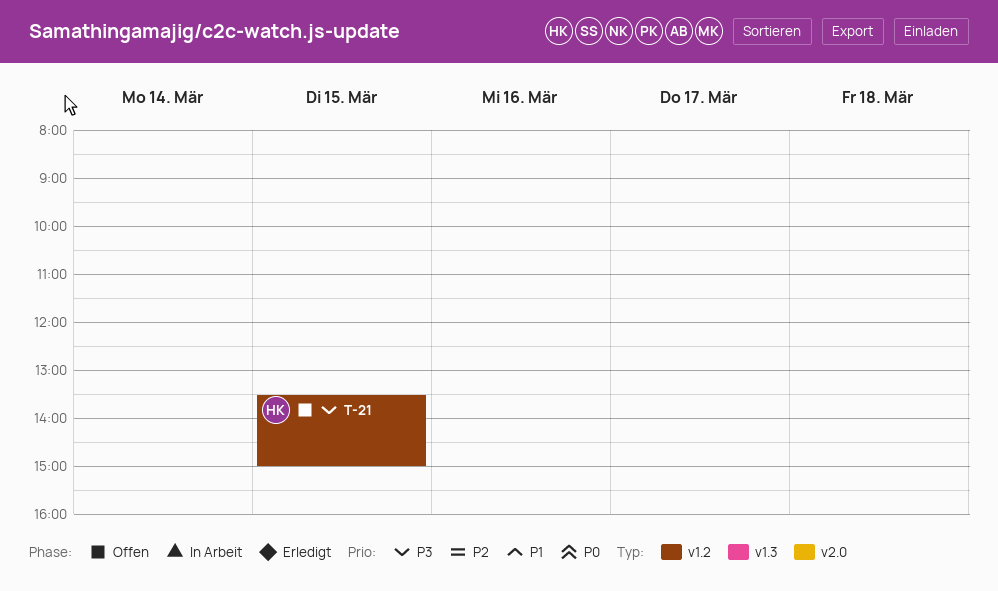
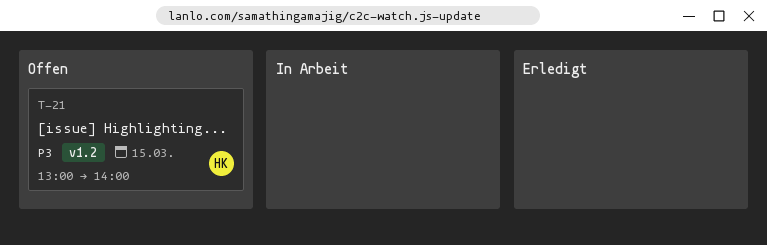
T-21, begins: 13:30 -> 13:00
T-21, ends: 15:00 -> 14:00

